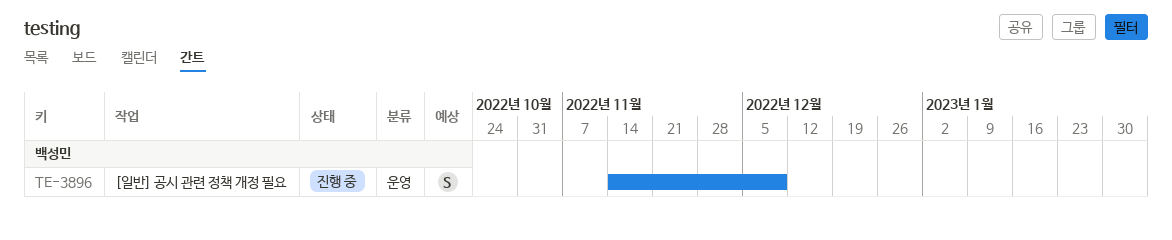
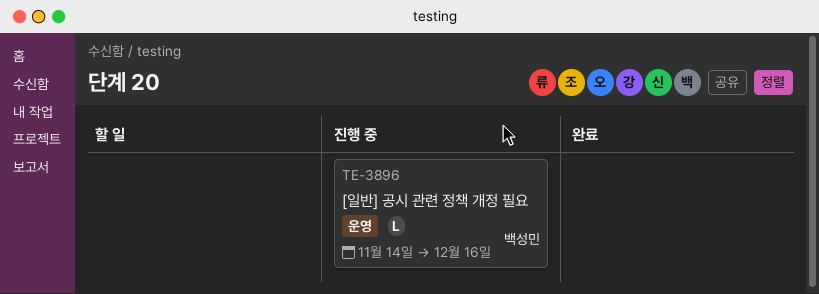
TE-3896, estimate: S -> L
TE-3896, due: Dec 9 -> Dec 16

